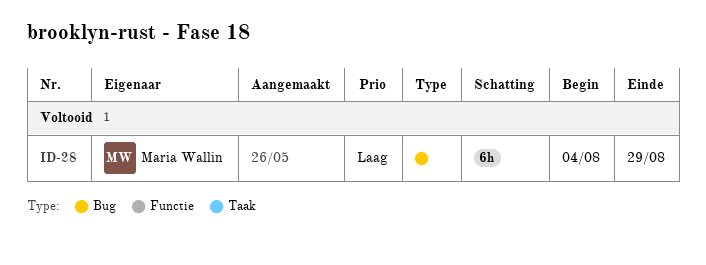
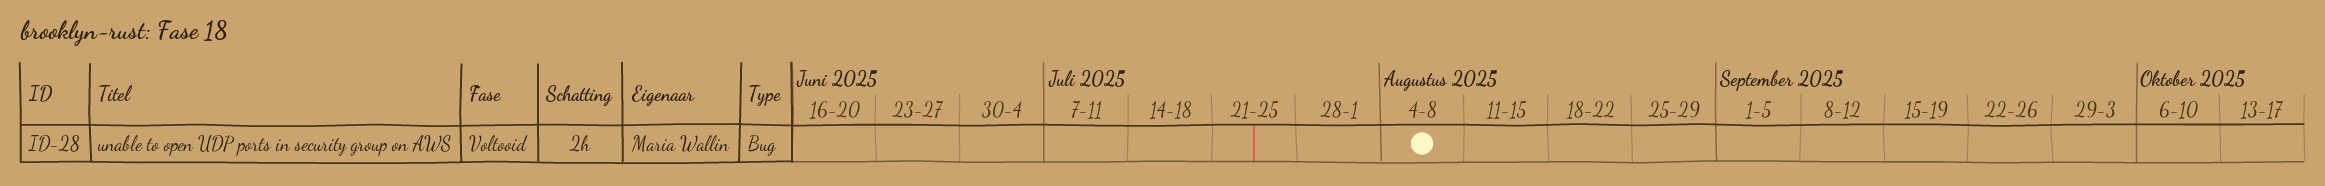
ID-28, estimate: 6h -> 2h
ID-28, due: Aug 29 -> Aug 8

